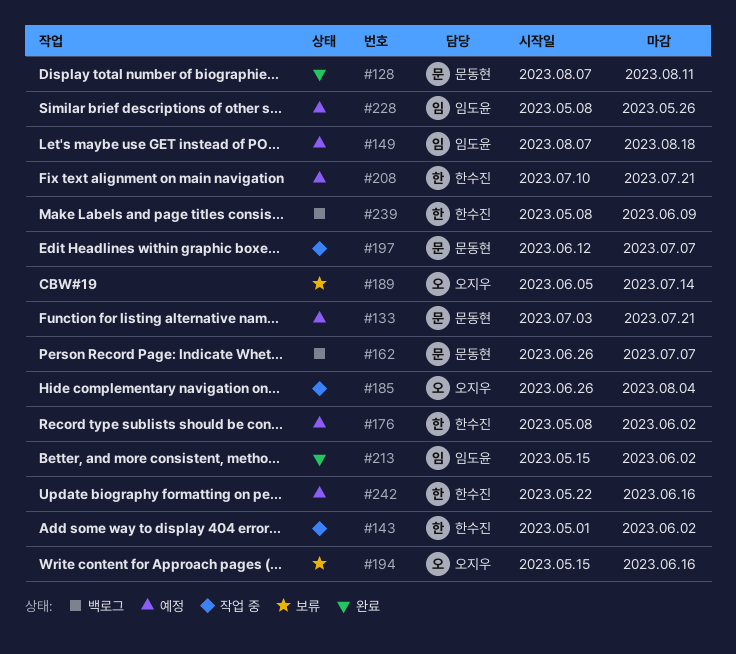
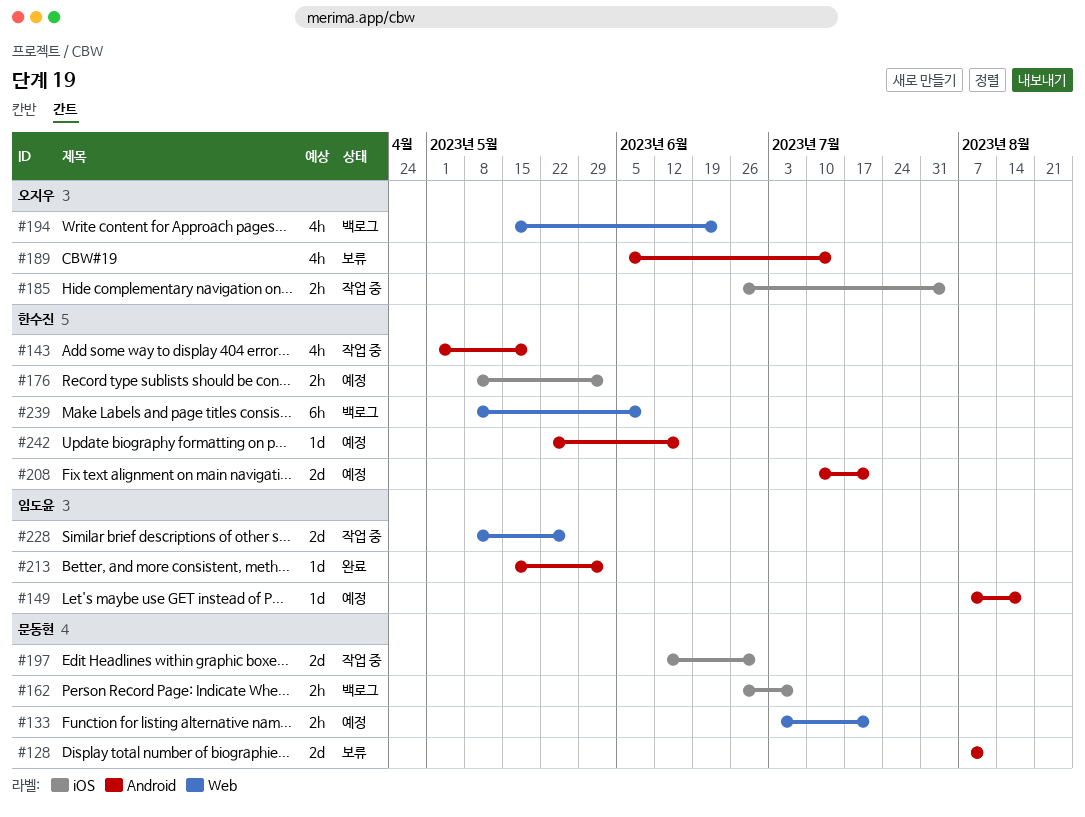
#128, status: 완료 -> 보류
#143, due: Jun 2 -> May 19
#194, status: 보류 -> 백로그
#194, due: Jun 16 -> Jun 23
#197, due: Jul 7 -> Jun 30
#228, status: 예정 -> 작업 중

